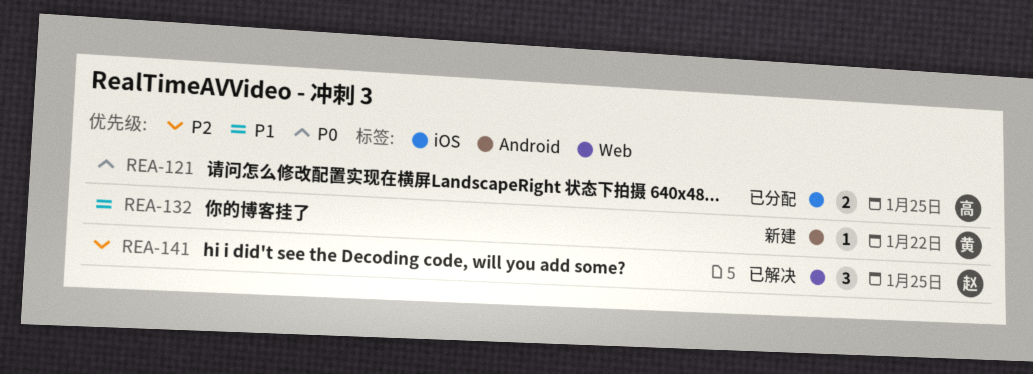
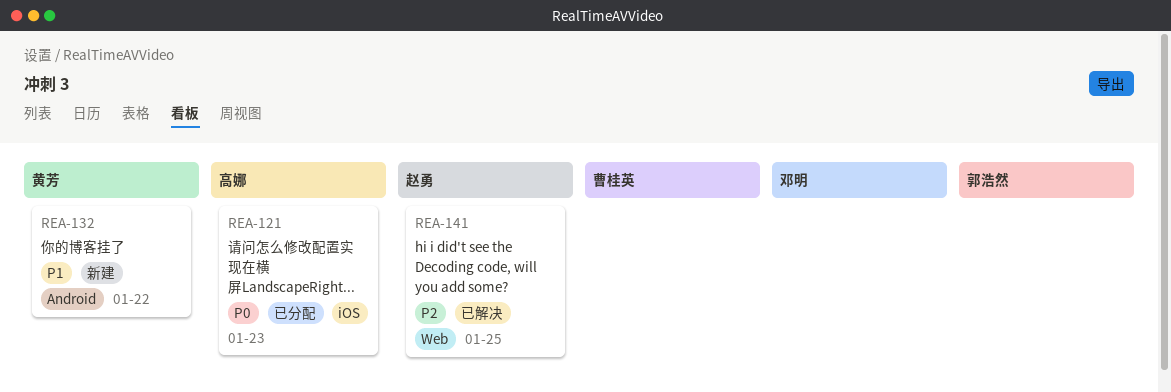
REA-121, due: Jan 25 -> Jan 23

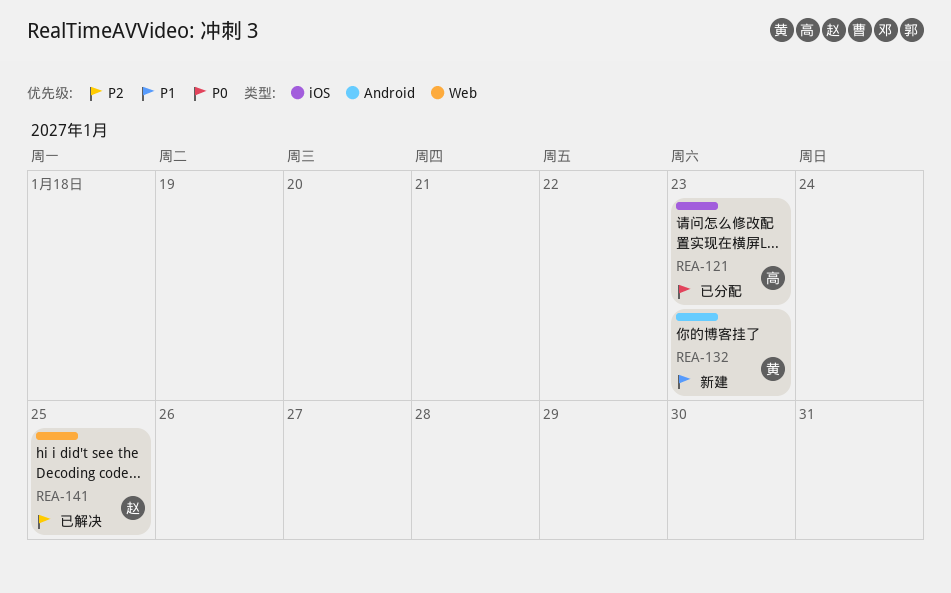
REA-132, due: Jan 22 -> Jan 23

